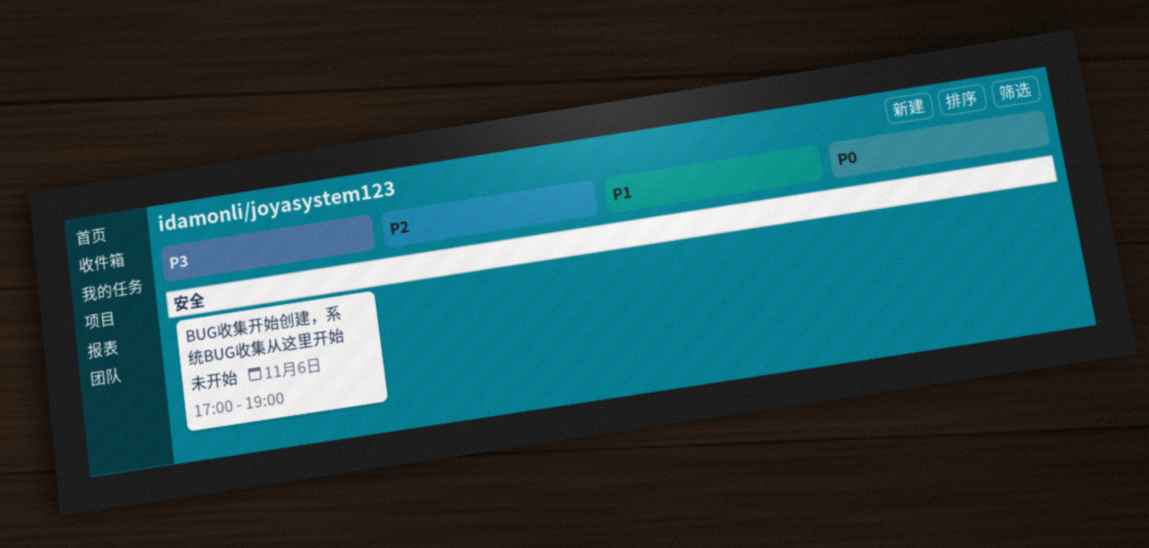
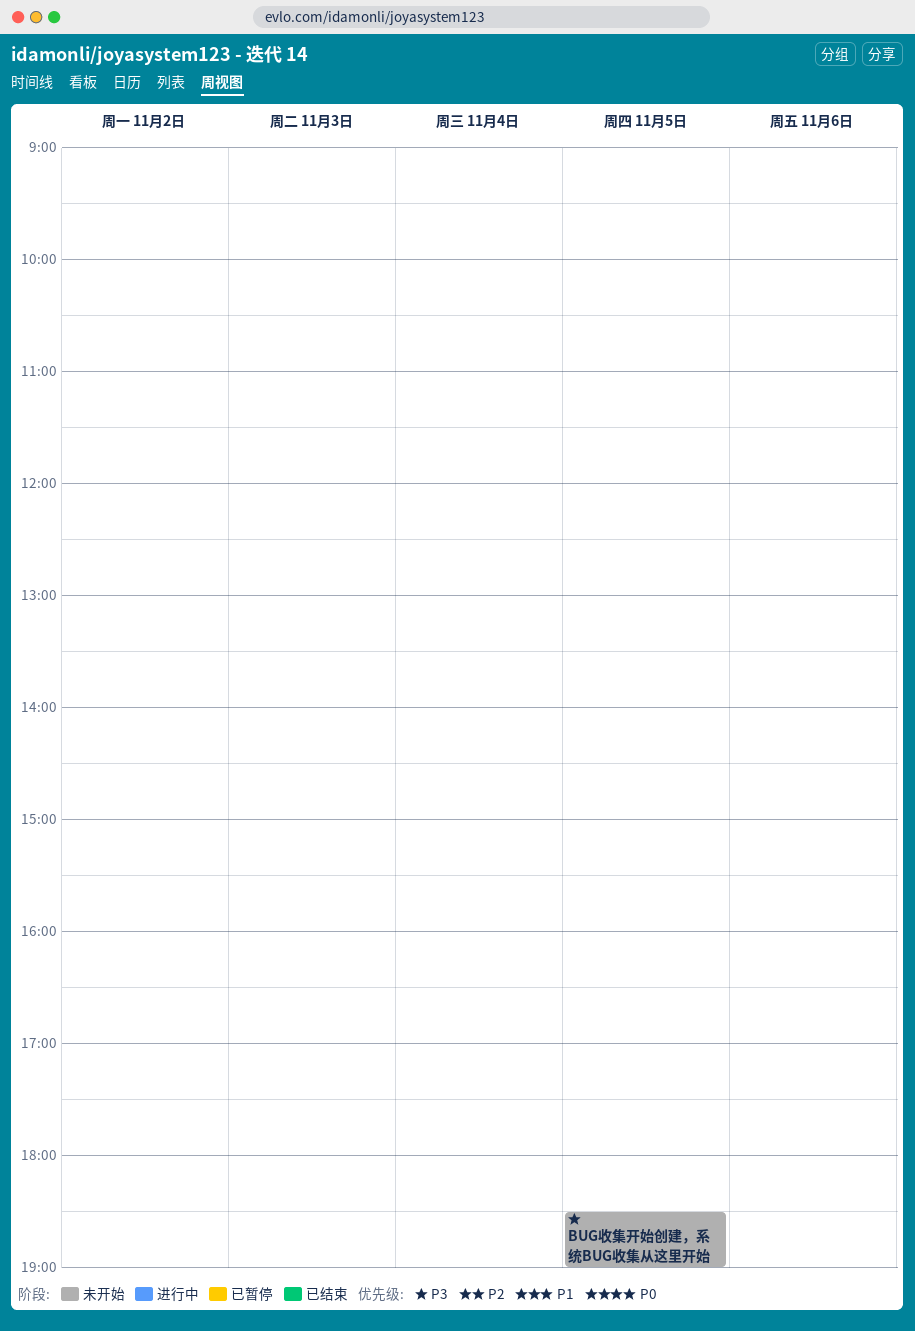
BUG收集开始创建，系统BUG收集从这里开始, day: Nov 6 -> Nov 5
BUG收集开始创建，系统BUG收集从这里开始, begins: 17:00 -> 18:30

